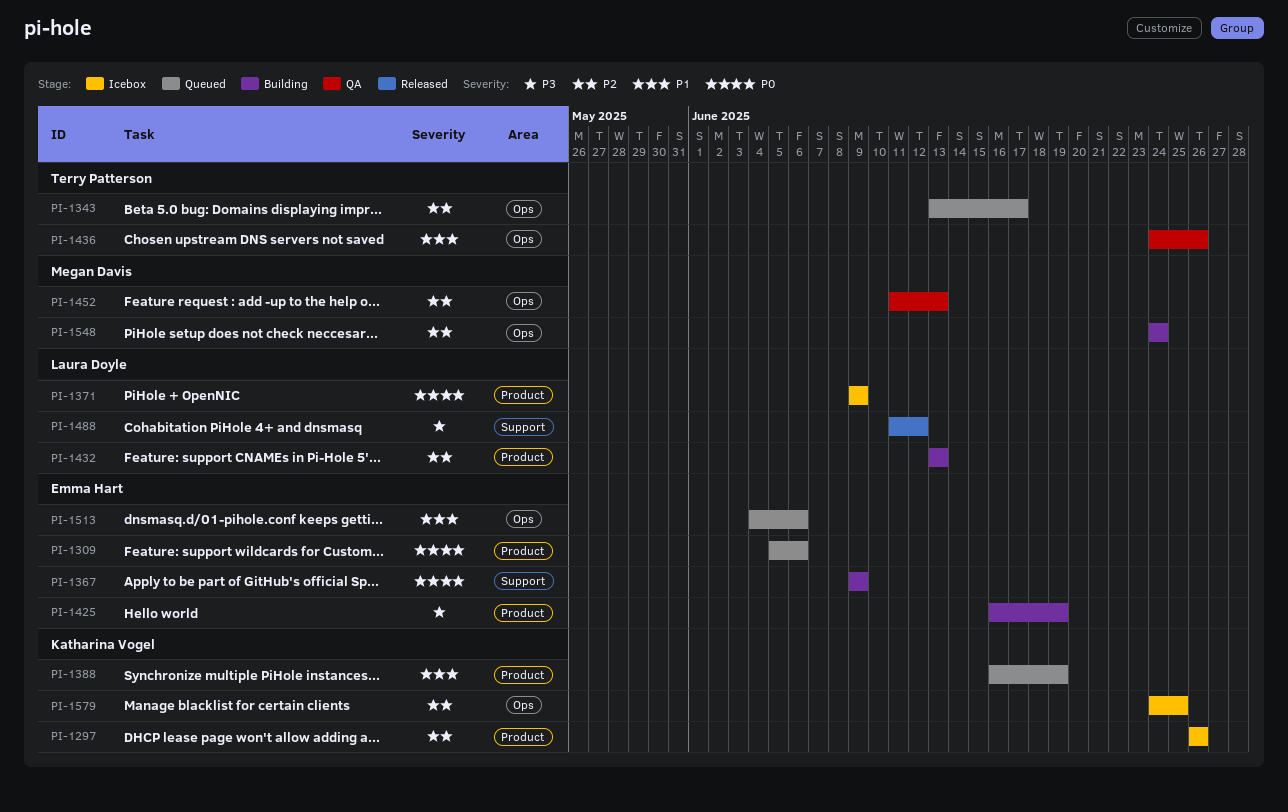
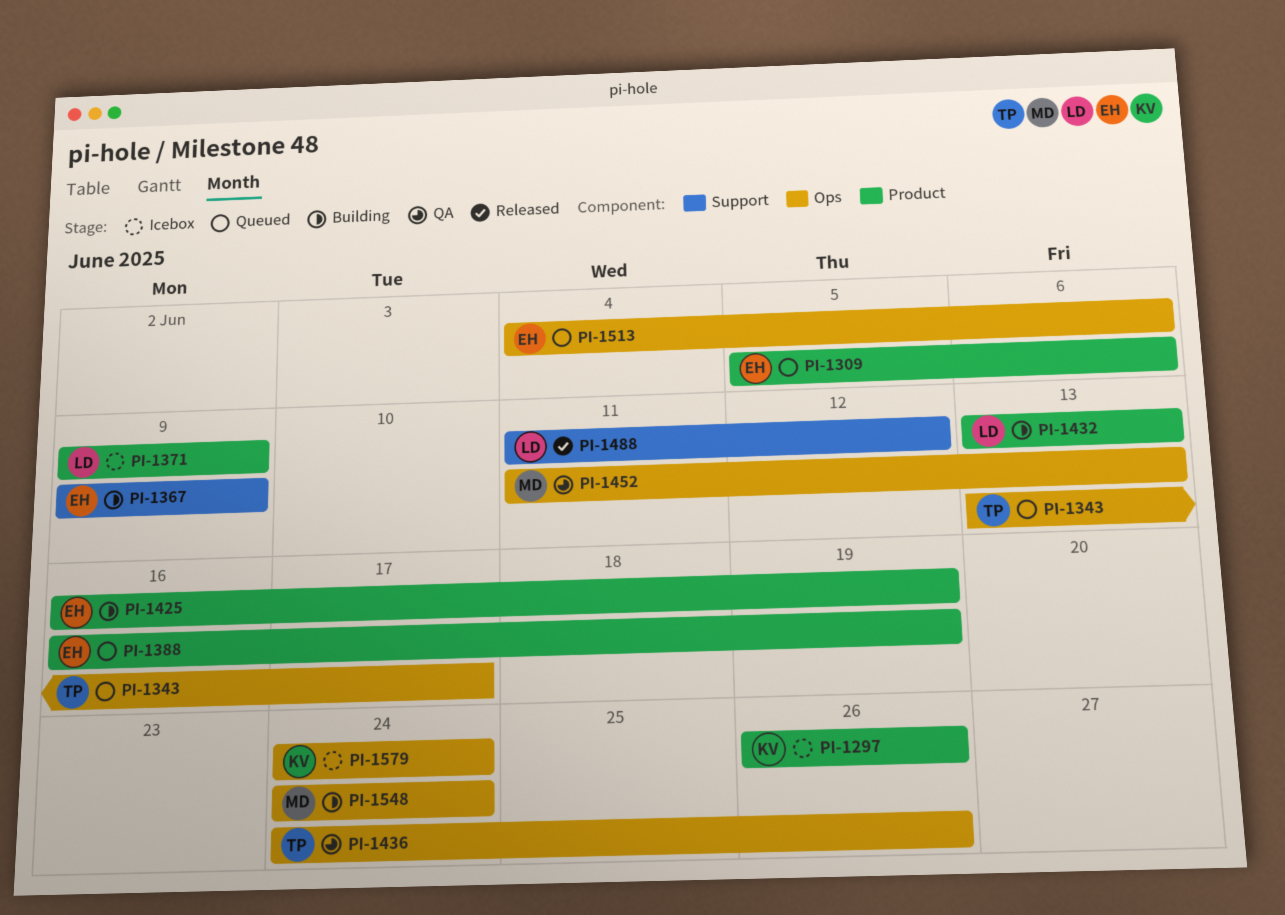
PI-1388, owner: Katharina Vogel -> Emma Hart
PI-1579, due: Jun 25 -> Jun 24

